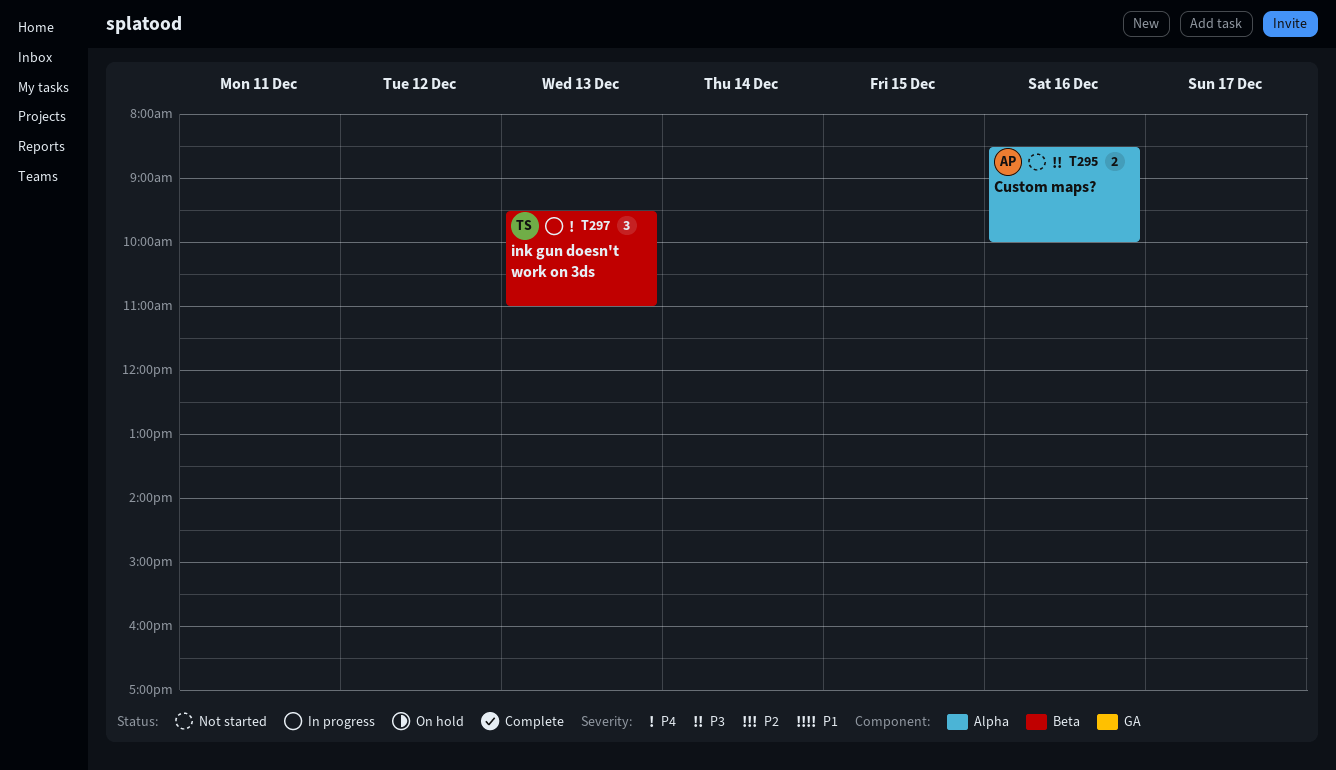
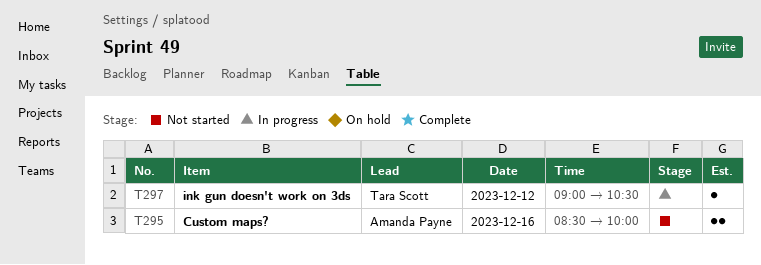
T297, estimate: 3 -> 1
T297, day: Dec 13 -> Dec 12
T297, begins: 09:30 -> 09:00
T297, ends: 11:00 -> 10:30

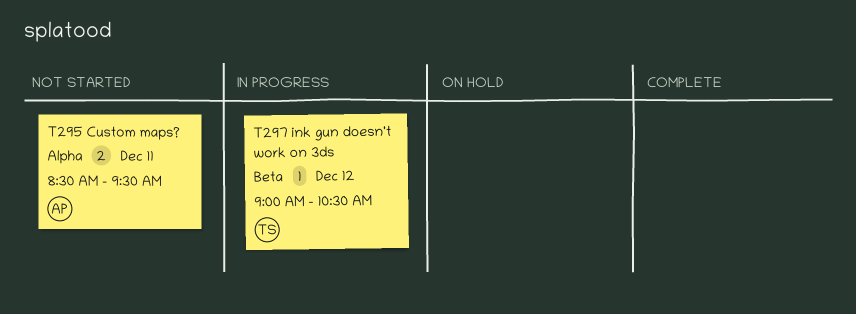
T295, day: Dec 16 -> Dec 11
T295, ends: 10:00 -> 09:30

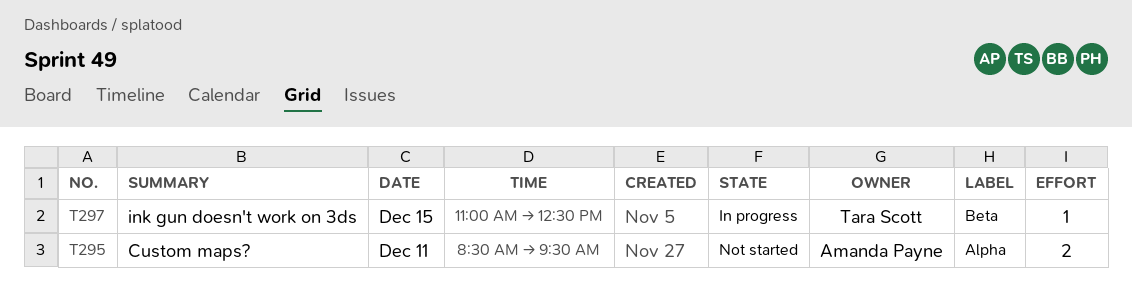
T297, day: Dec 12 -> Dec 15
T297, begins: 09:00 -> 11:00
T297, ends: 10:30 -> 12:30

